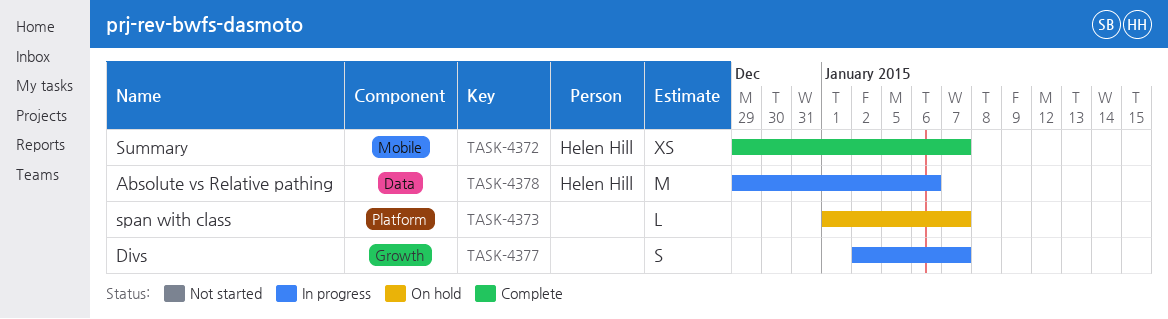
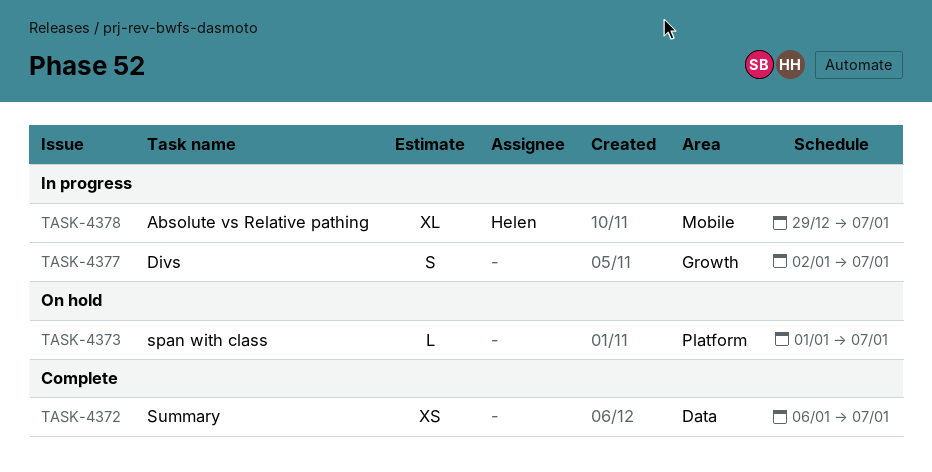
TASK-4372, owner: Helen Hill -> none
TASK-4372, label: Mobile -> Data
TASK-4372, start: Dec 29 -> Jan 6
TASK-4378, label: Data -> Mobile
TASK-4378, estimate: M -> XL
TASK-4378, due: Jan 6 -> Jan 7

